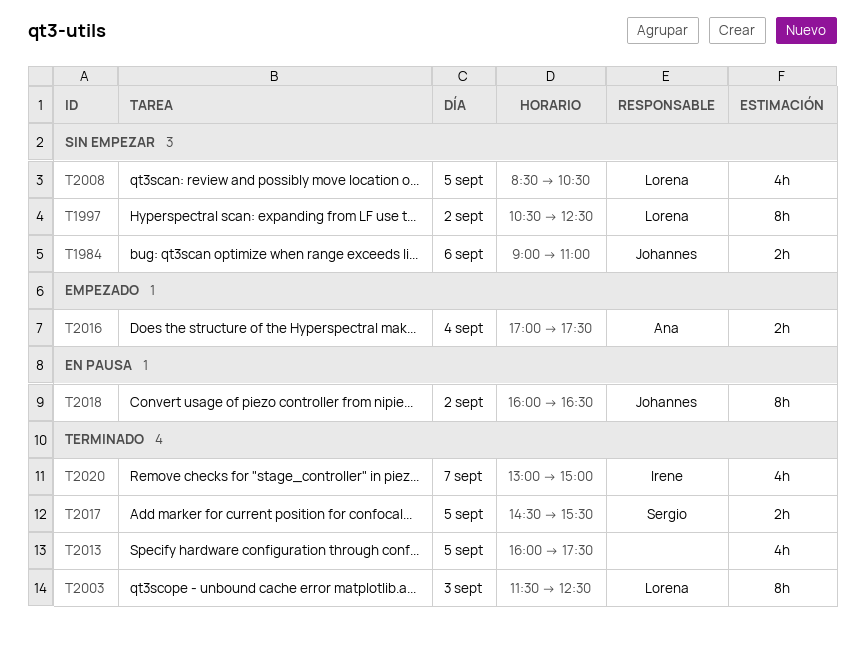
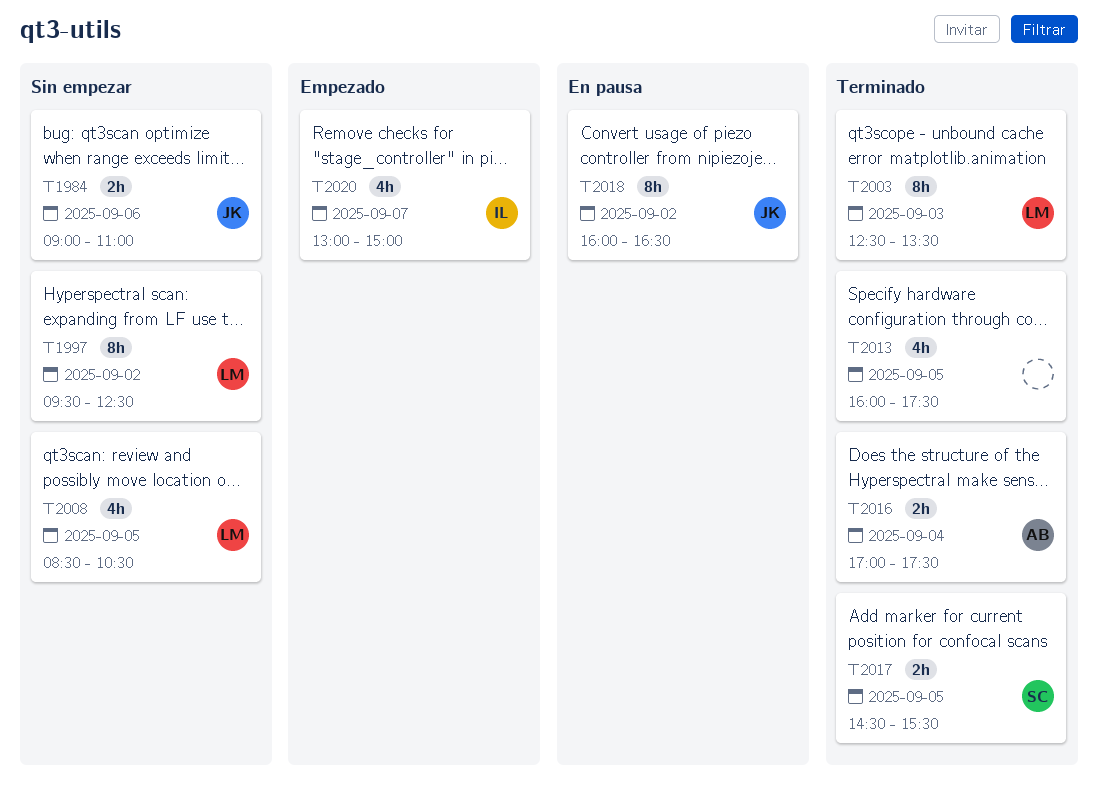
T1997, begins: 10:30 -> 09:30
T2003, begins: 11:30 -> 12:30
T2003, ends: 12:30 -> 13:30
T2016, status: Empezado -> Terminado
T2020, status: Terminado -> Empezado

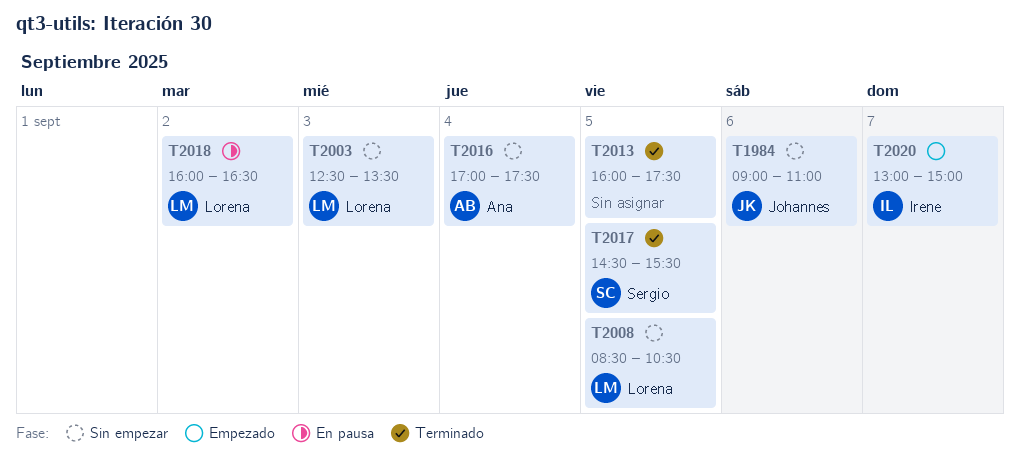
T1997: present -> none
T2003, status: Terminado -> Sin empezar
T2016, status: Terminado -> Sin empezar
T2018, owner: Johannes -> Lorena

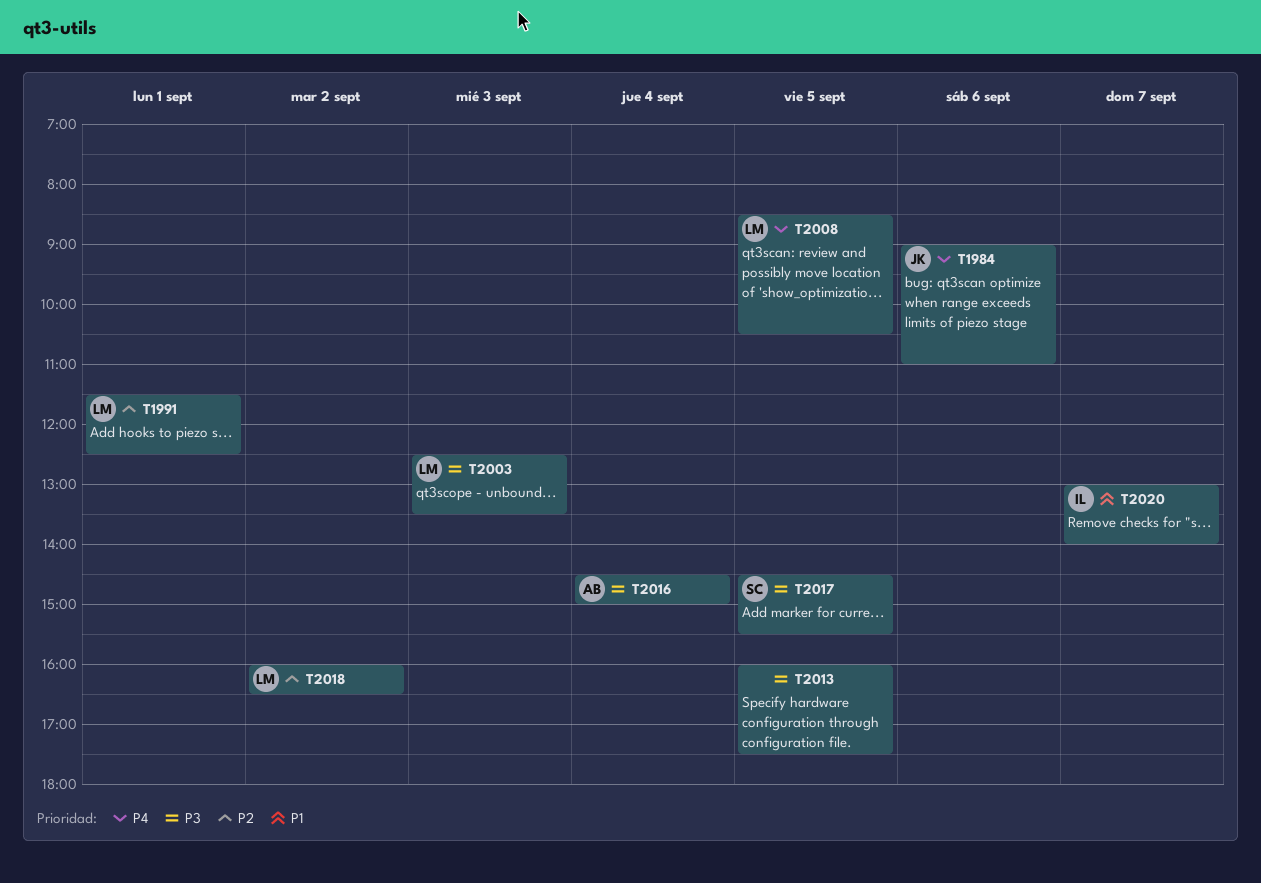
T1991: none -> present
T2016, begins: 17:00 -> 14:30
T2016, ends: 17:30 -> 15:00
T2020, ends: 15:00 -> 14:00

